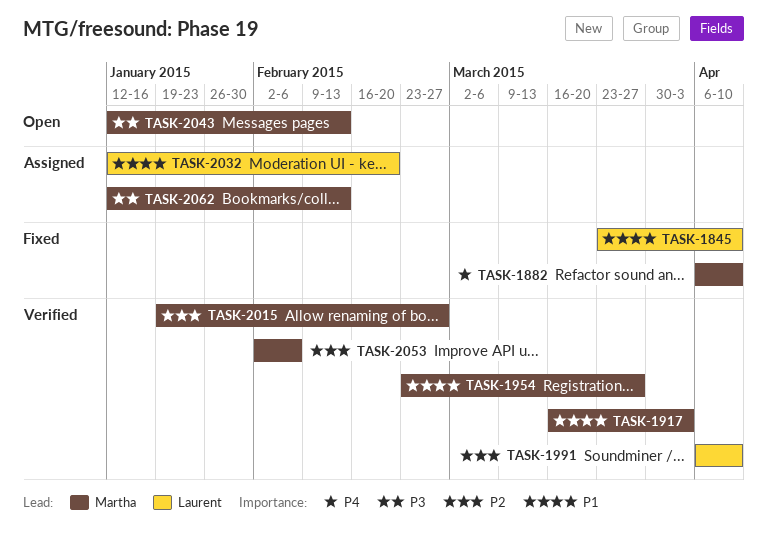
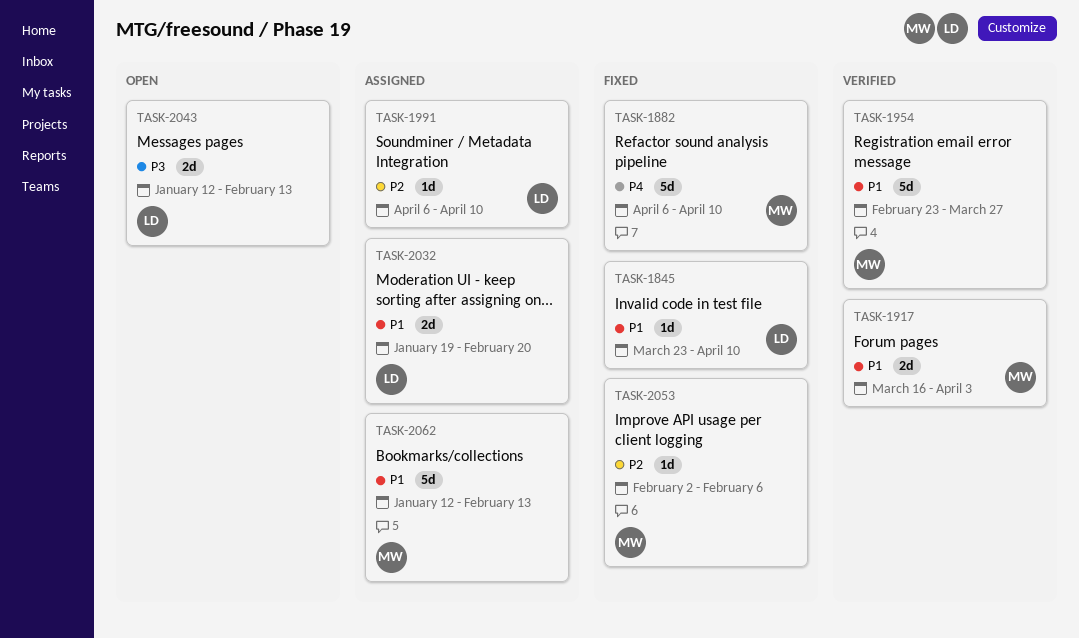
TASK-1991, status: Verified -> Assigned
TASK-2015: present -> none
TASK-2032, start: Jan 12 -> Jan 19
TASK-2043, owner: Martha -> Laurent
TASK-2053, status: Verified -> Fixed
TASK-2062, priority: P3 -> P1

